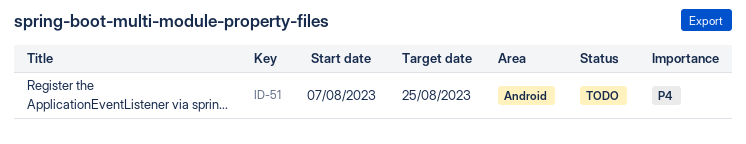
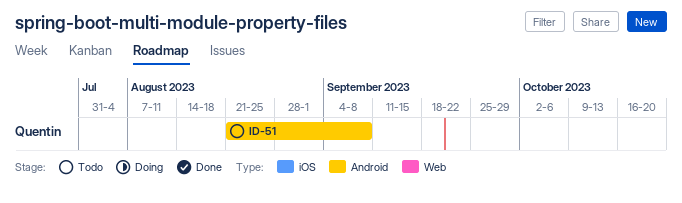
ID-51, start: Aug 7 -> Aug 21
ID-51, due: Aug 25 -> Sep 8

